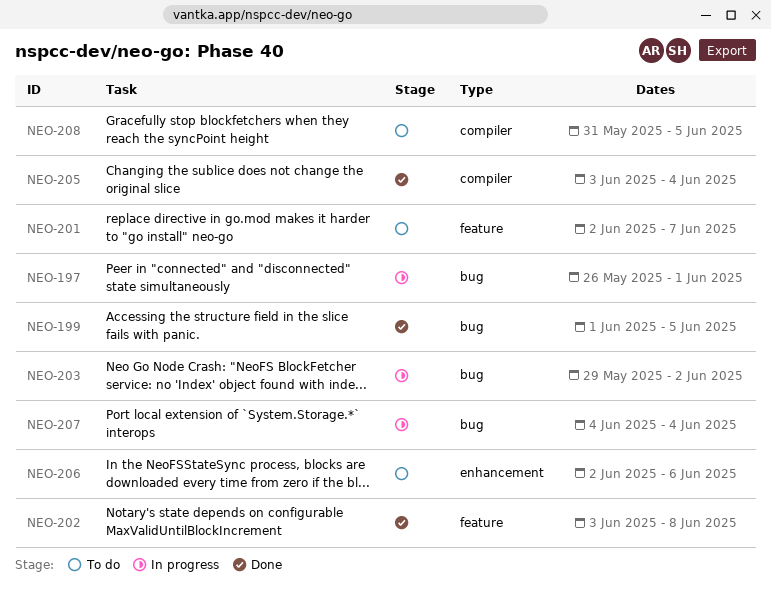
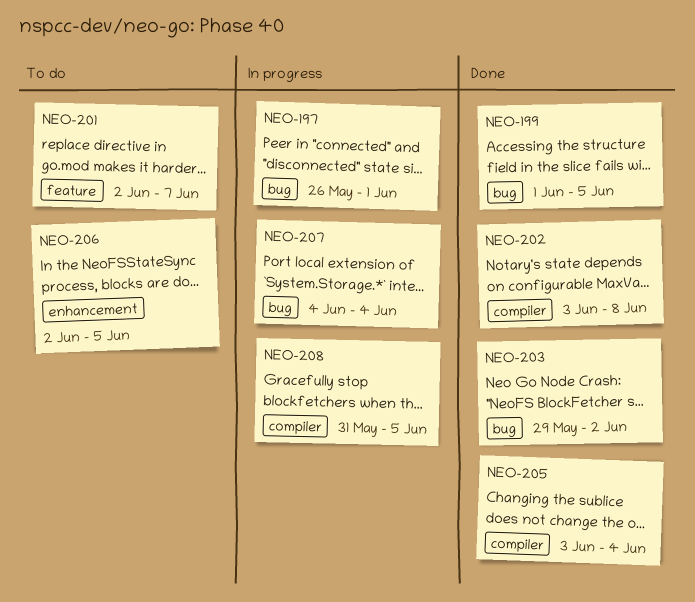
NEO-202, label: feature -> compiler
NEO-203, status: In progress -> Done
NEO-206, due: Jun 6 -> Jun 5
NEO-208, status: To do -> In progress

